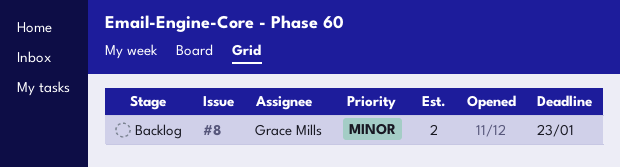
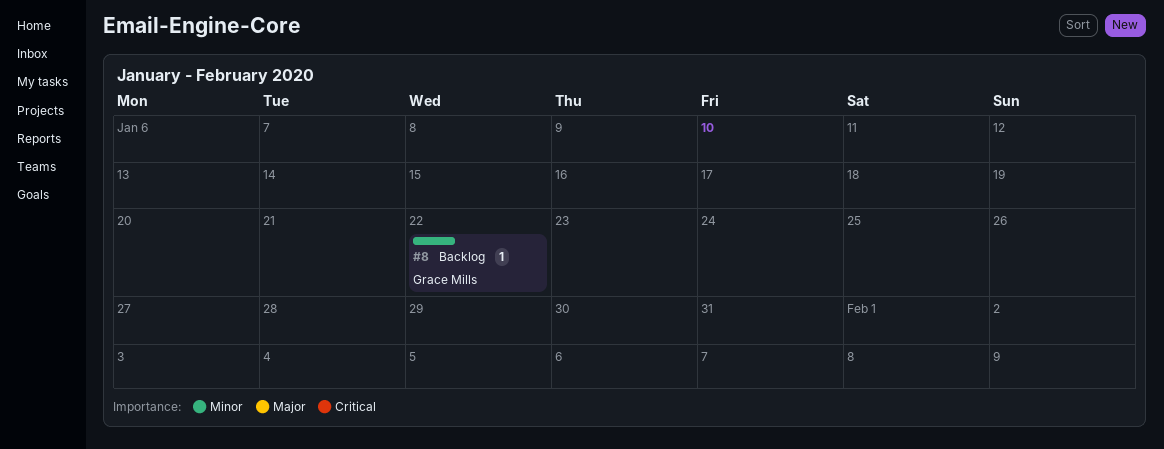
#8, estimate: 2 -> 1
#8, due: Jan 23 -> Jan 22

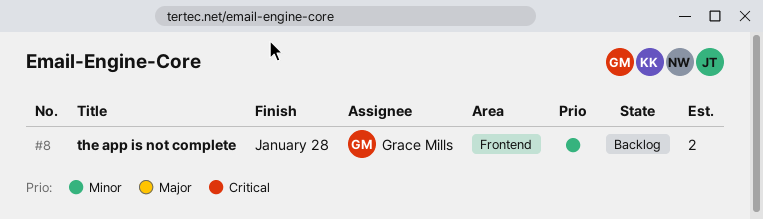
#8, estimate: 1 -> 2
#8, due: Jan 22 -> Jan 28

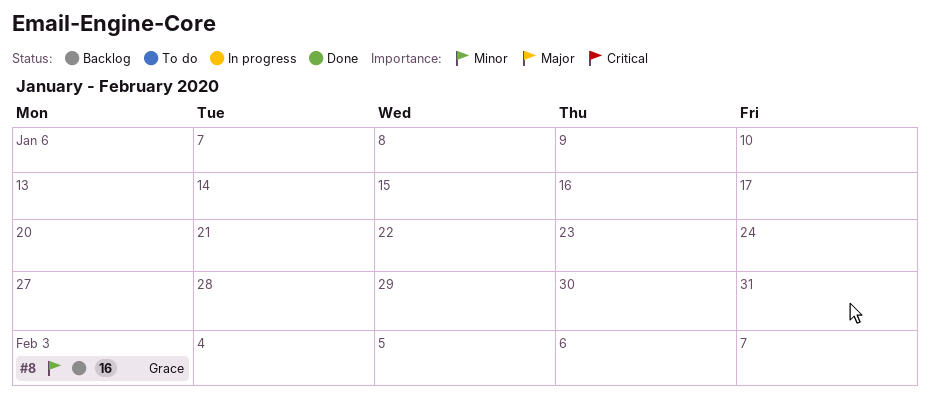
#8, estimate: 2 -> 16
#8, due: Jan 28 -> Feb 3

